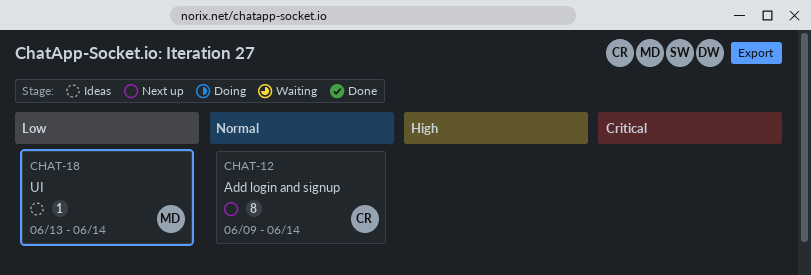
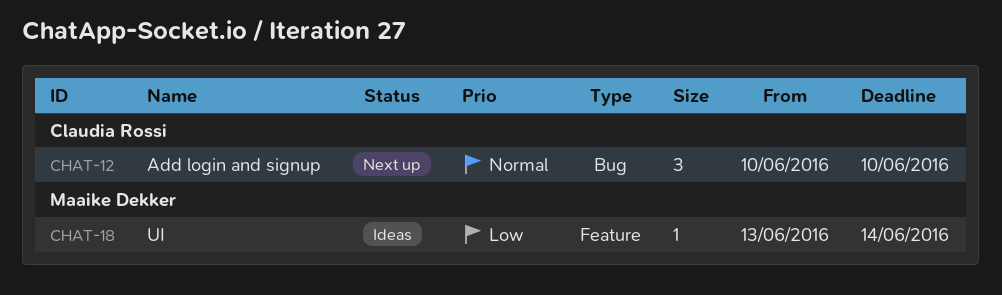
CHAT-12, estimate: 8 -> 3
CHAT-12, start: Jun 9 -> Jun 10
CHAT-12, due: Jun 14 -> Jun 10

